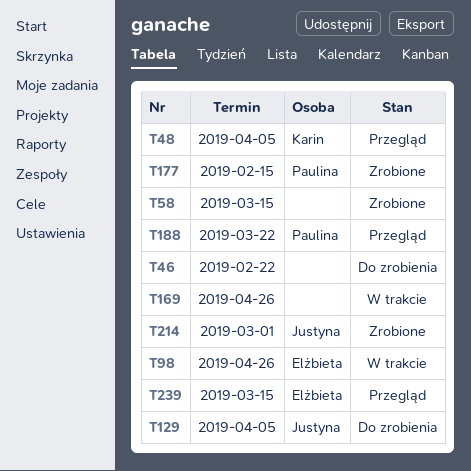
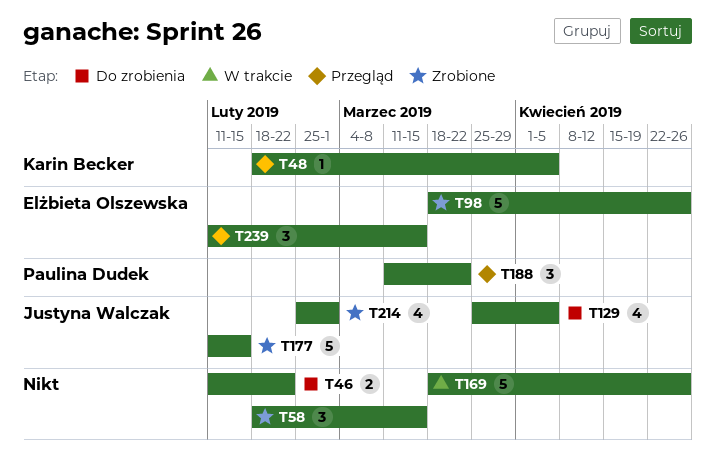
T98, status: W trakcie -> Zrobione
T177, owner: Paulina Dudek -> Justyna Walczak

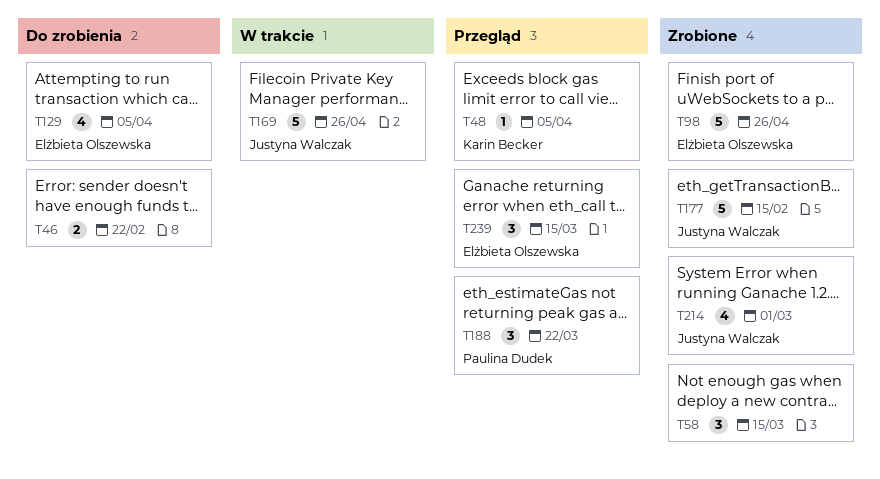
T129, owner: Justyna Walczak -> Elżbieta Olszewska
T169, owner: none -> Justyna Walczak

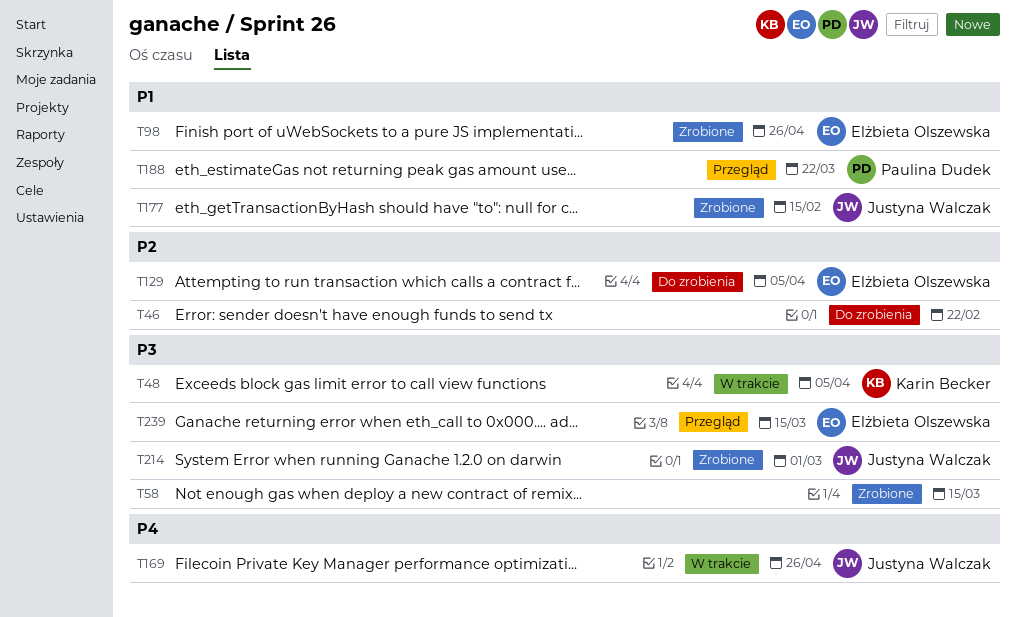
T48, status: Przegląd -> W trakcie

